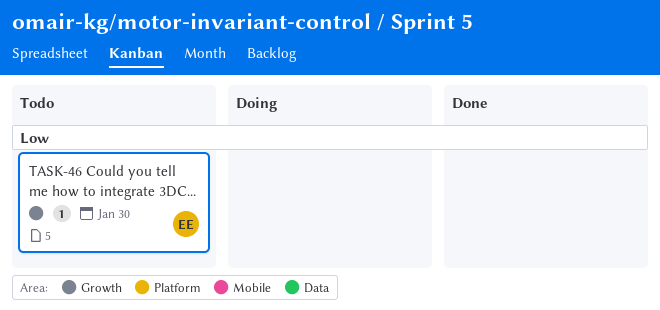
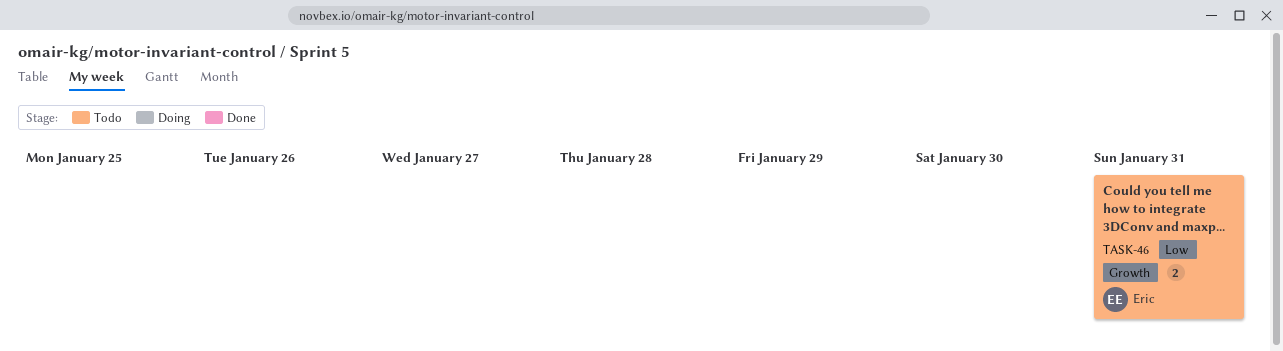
TASK-46, estimate: 1 -> 2
TASK-46, due: Jan 30 -> Jan 31

